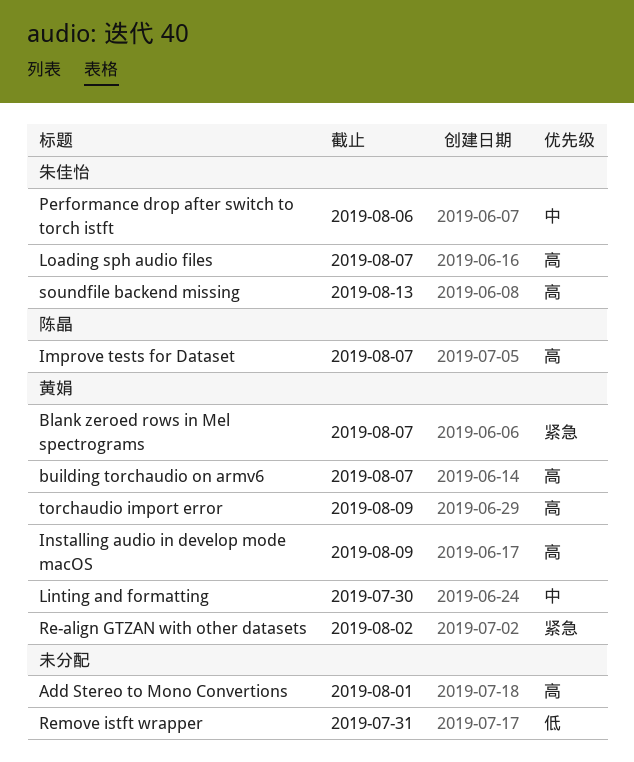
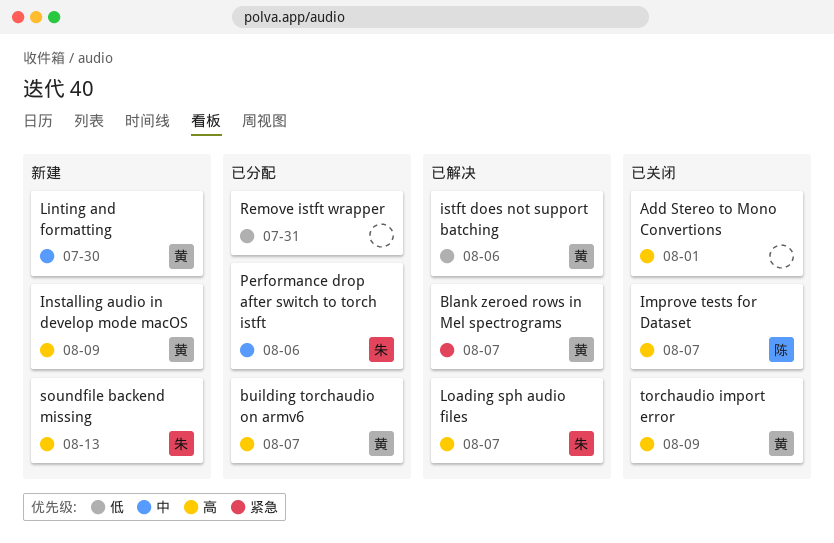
istft does not support batching: none -> present
Re-align GTZAN with other datasets: present -> none

